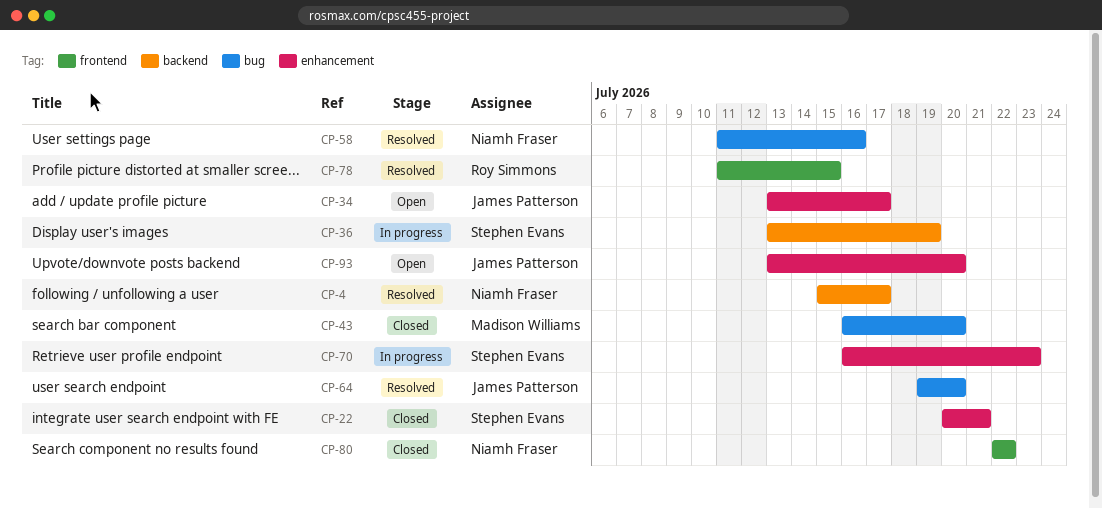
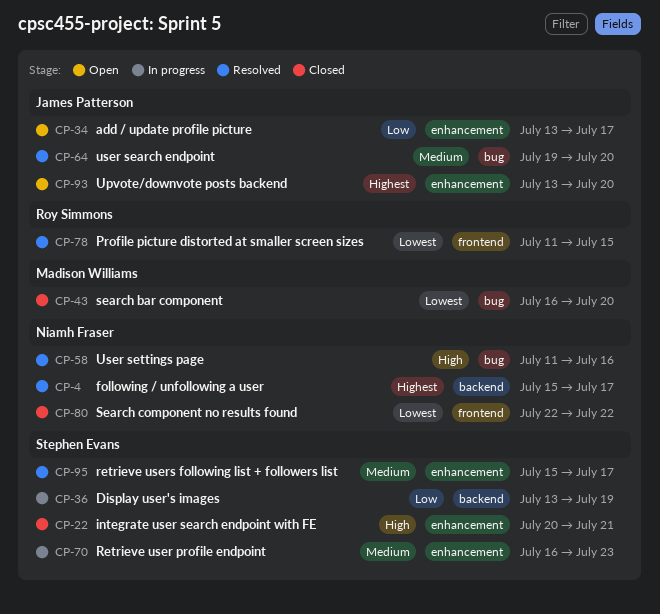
CP-95: none -> present

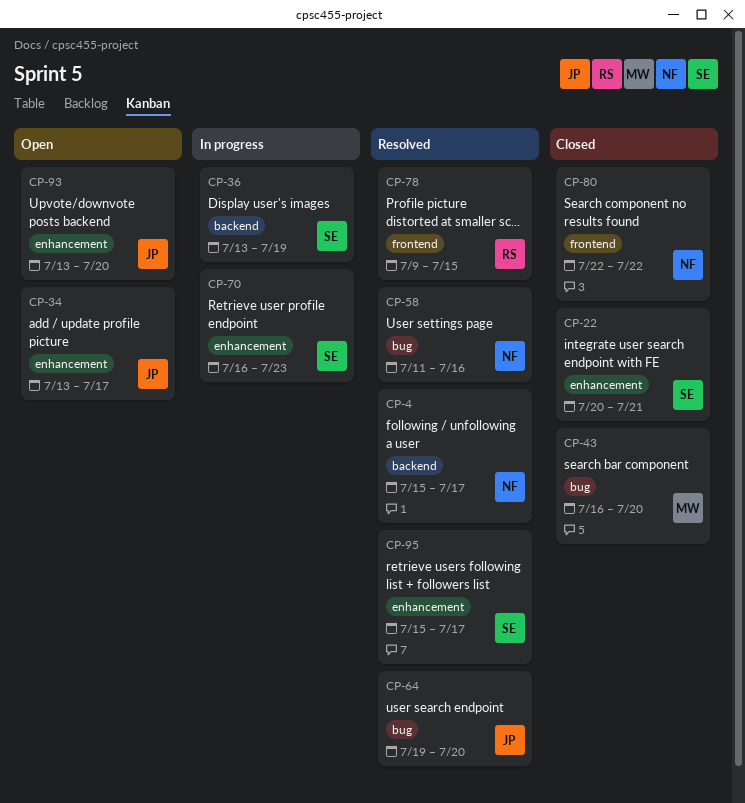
CP-78, start: Jul 11 -> Jul 9

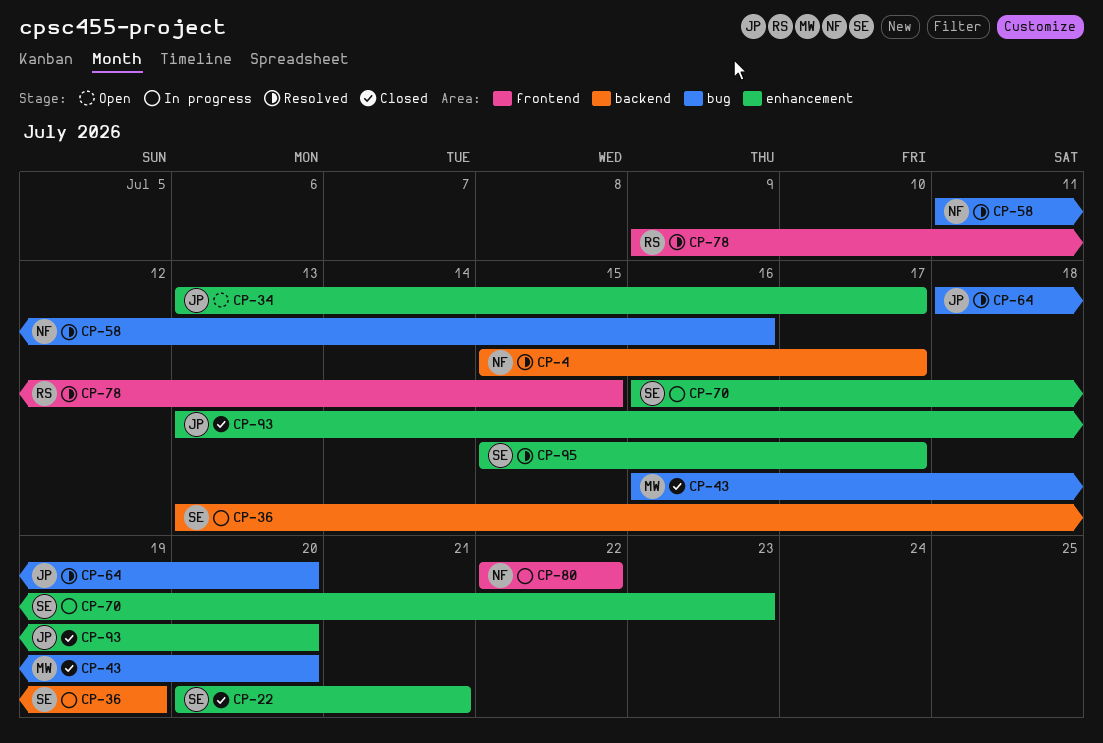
CP-64, start: Jul 19 -> Jul 18
CP-80, status: Closed -> In progress
CP-93, status: Open -> Closed

